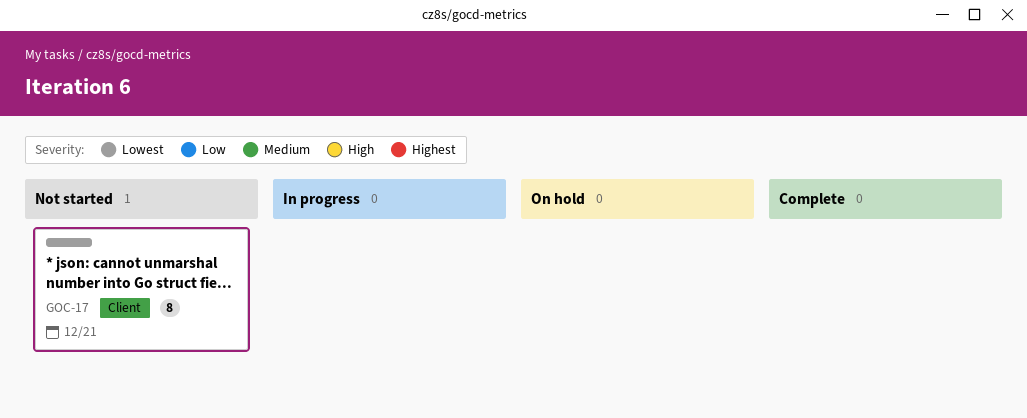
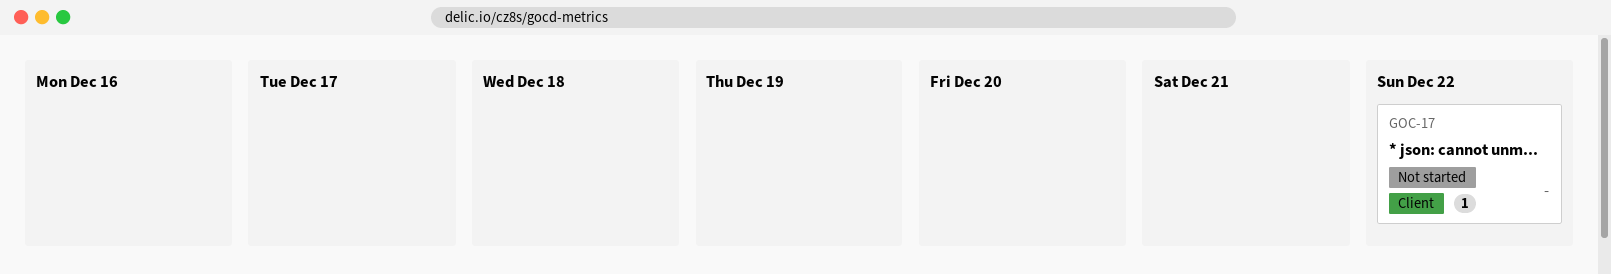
GOC-17, estimate: 8 -> 1
GOC-17, due: Dec 21 -> Dec 22

